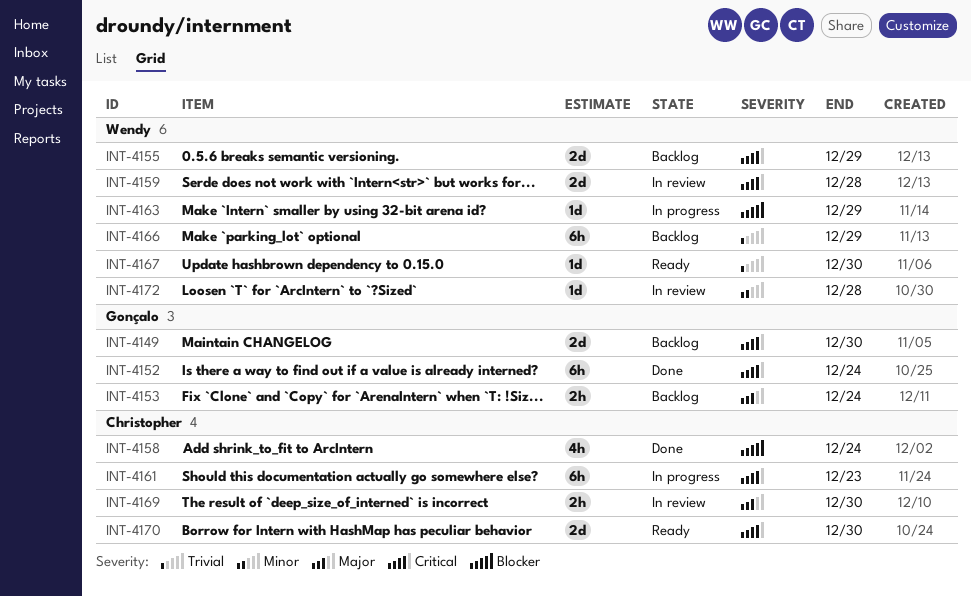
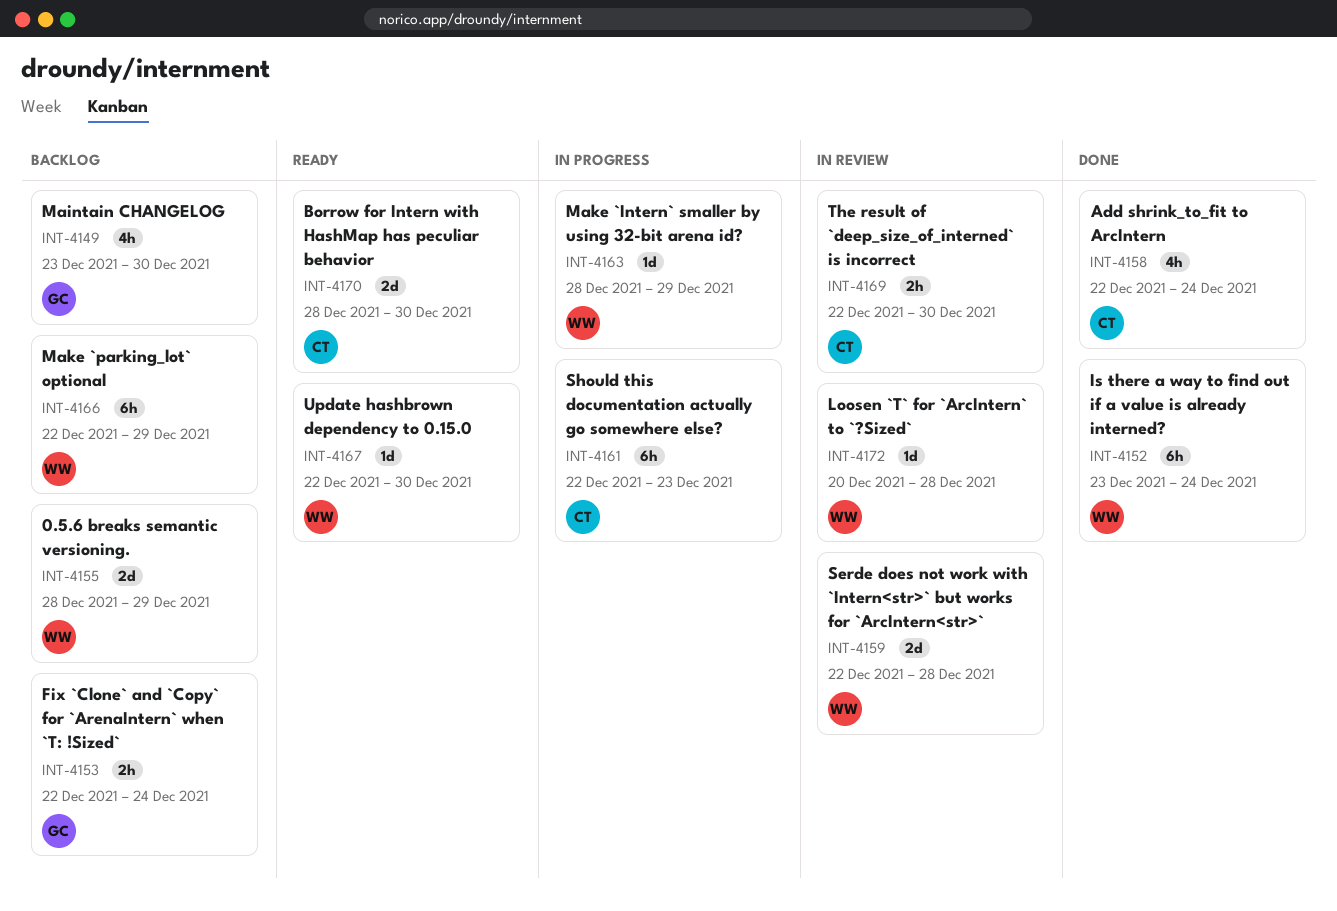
INT-4149, estimate: 2d -> 4h
INT-4152, owner: Gonçalo -> Wendy

